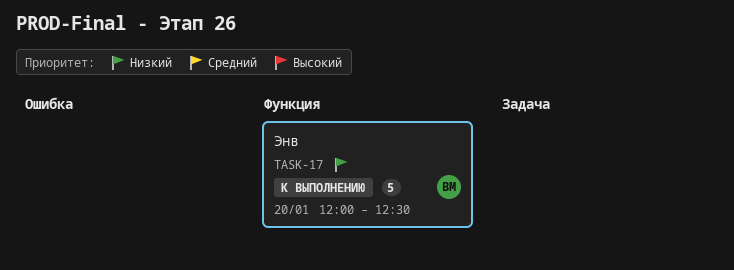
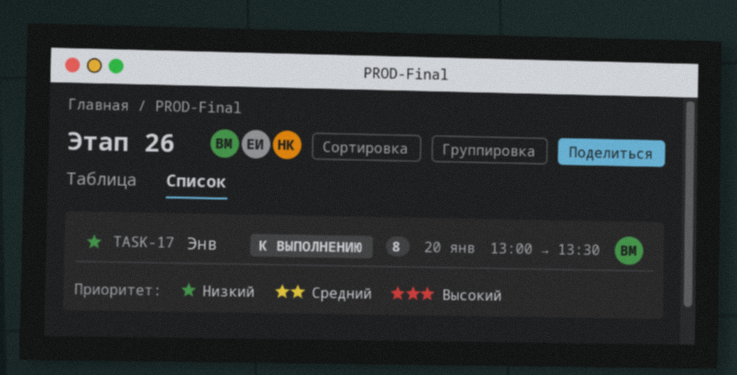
TASK-17, estimate: 5 -> 8
TASK-17, begins: 12:00 -> 13:00
TASK-17, ends: 12:30 -> 13:30

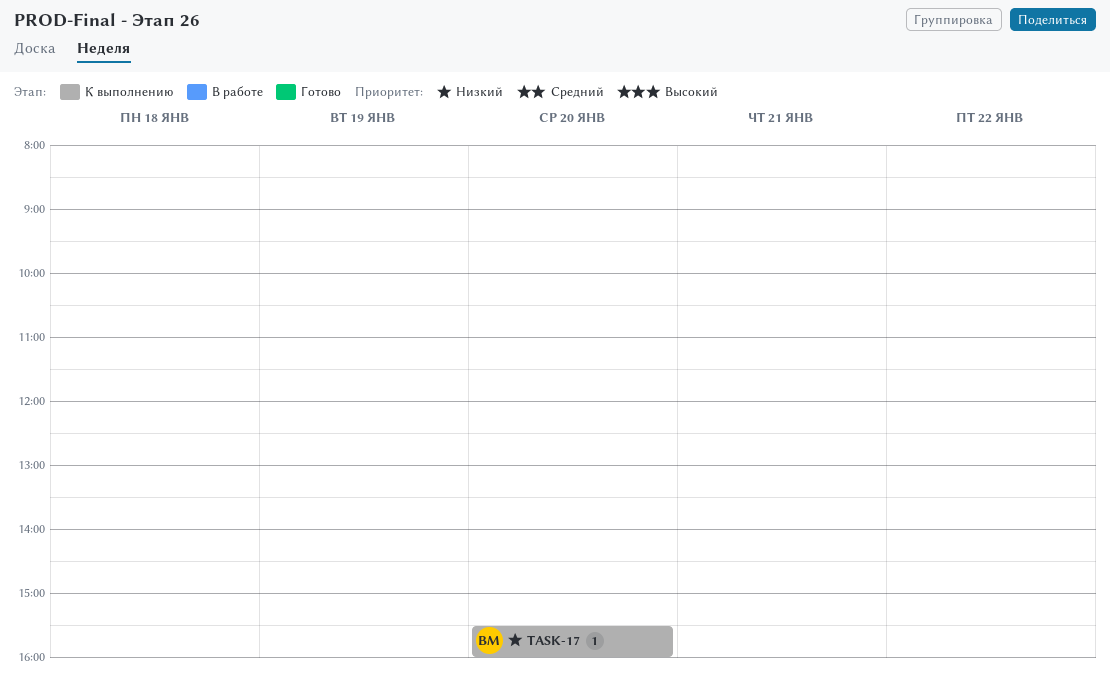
TASK-17, estimate: 8 -> 1
TASK-17, begins: 13:00 -> 15:30
TASK-17, ends: 13:30 -> 16:00

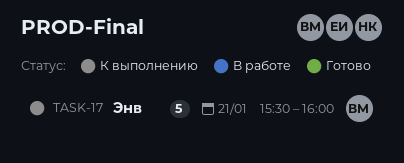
TASK-17, estimate: 1 -> 5
TASK-17, day: Jan 20 -> Jan 21

